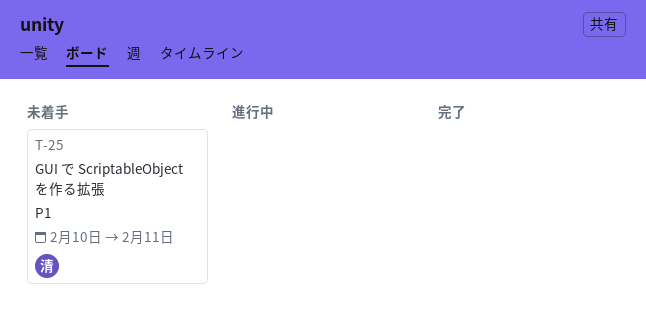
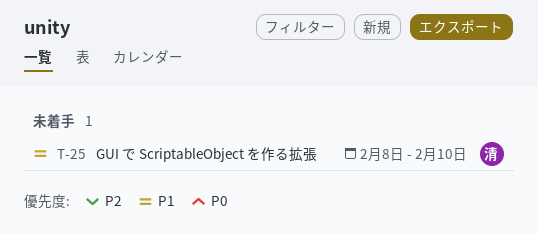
T-25, start: Feb 10 -> Feb 8
T-25, due: Feb 11 -> Feb 10

